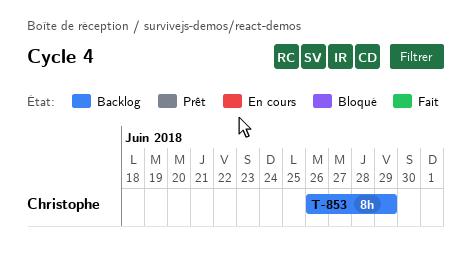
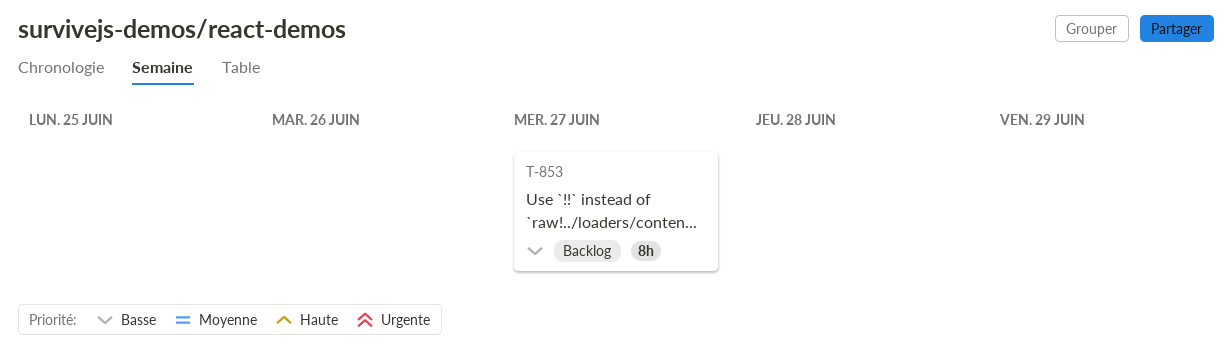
T-853, due: Jun 29 -> Jun 27

